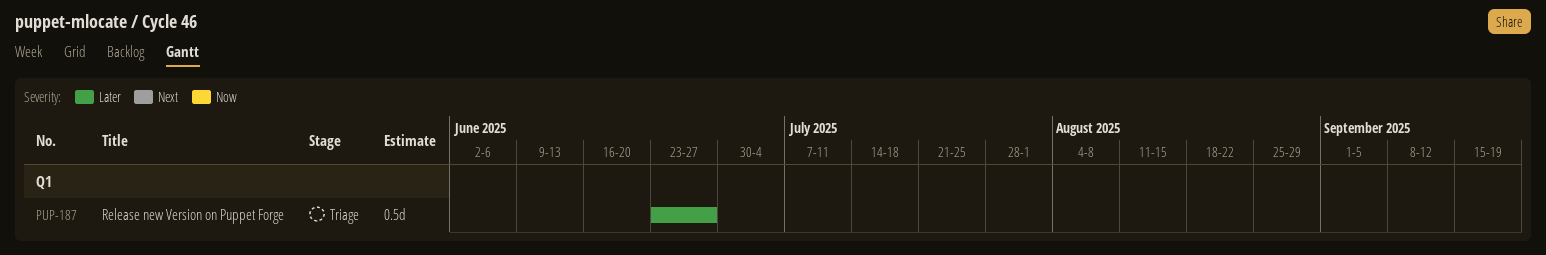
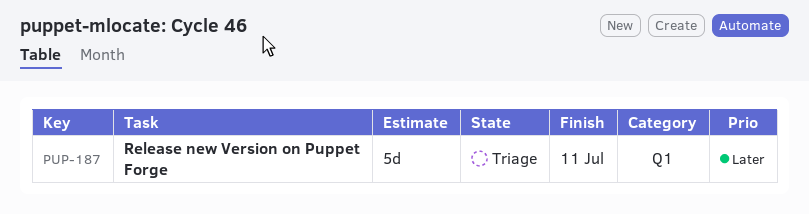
PUP-187, estimate: 0.5d -> 5d
PUP-187, due: Jun 27 -> Jul 11

